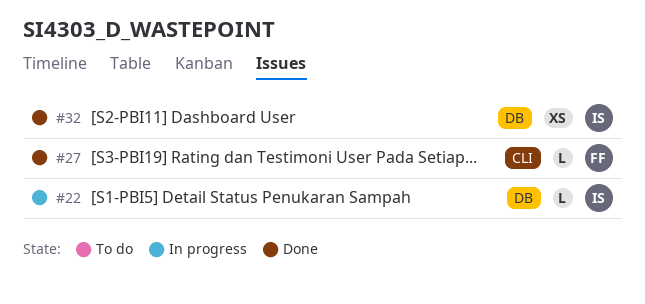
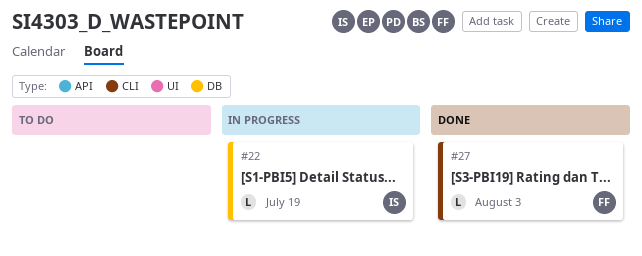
#32: present -> none

